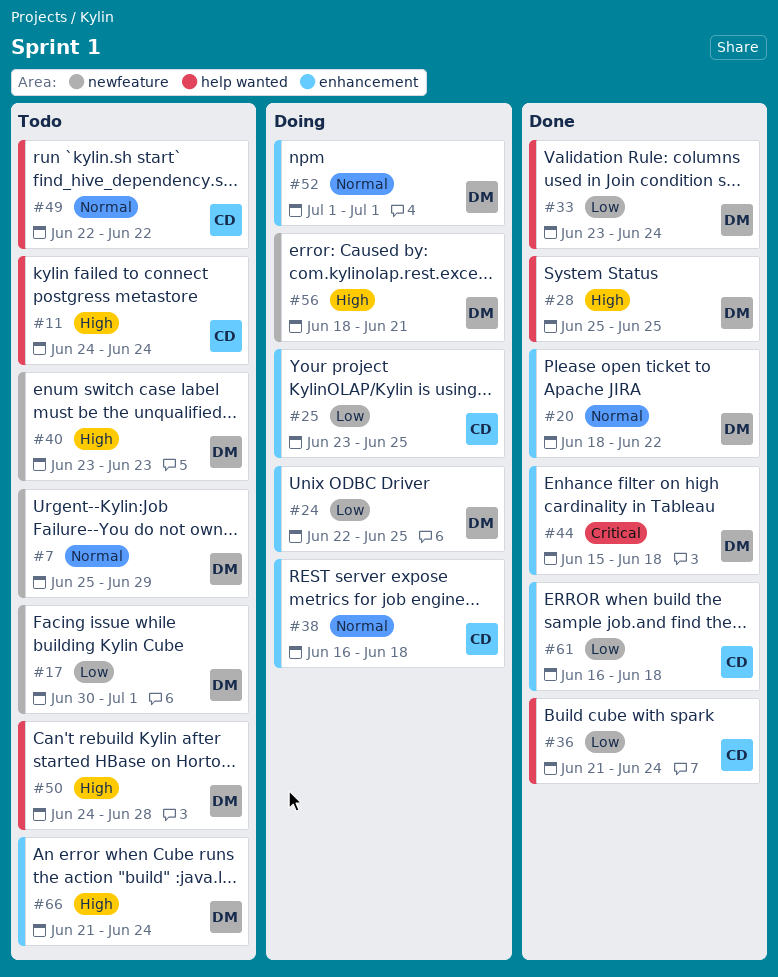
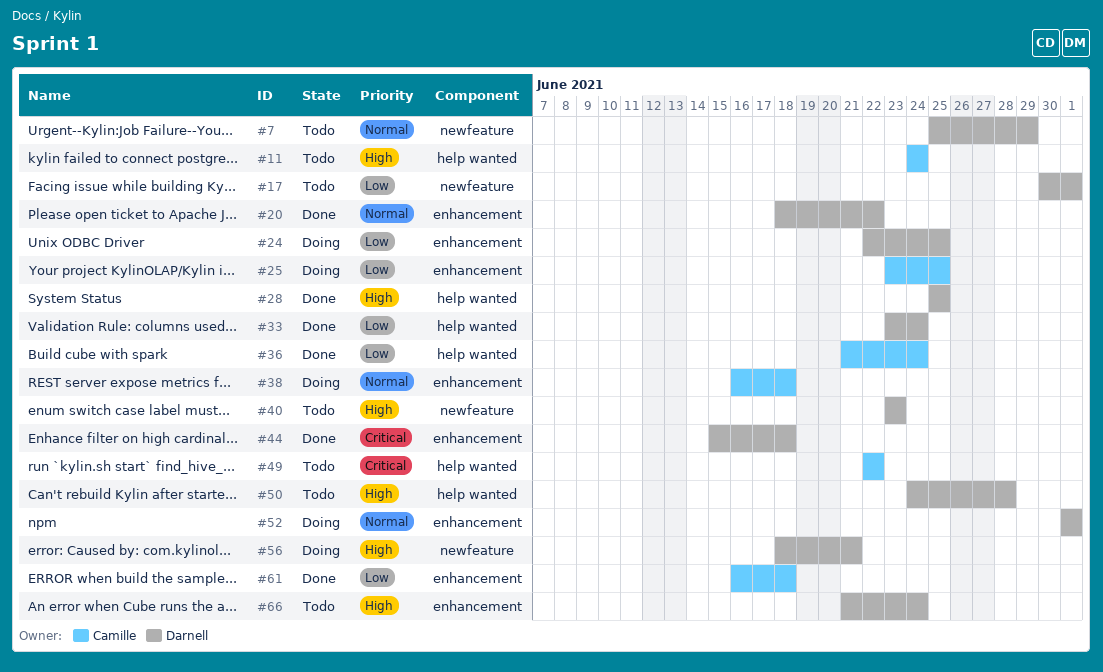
#49, priority: Normal -> Critical

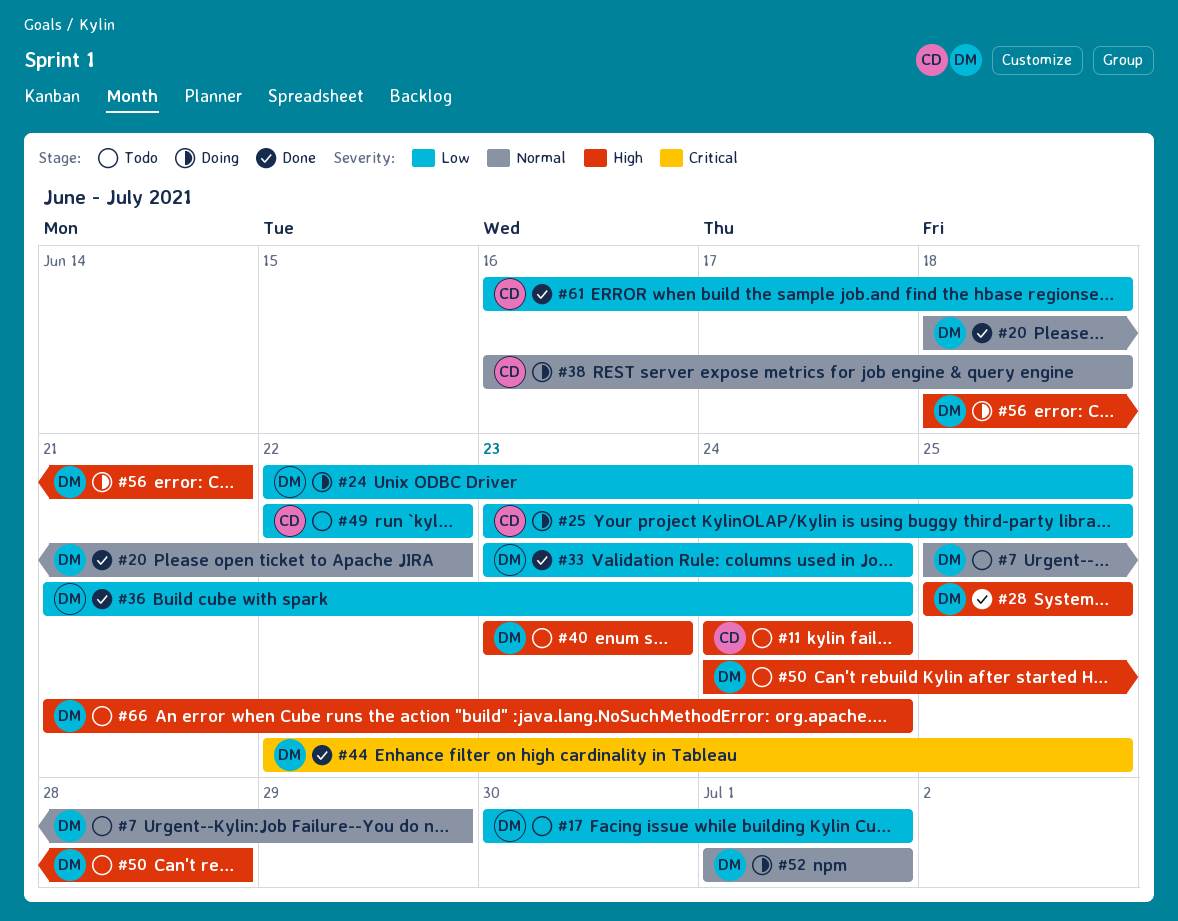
#36, owner: Camille -> Darnell
#44, start: Jun 15 -> Jun 22
#44, due: Jun 18 -> Jun 25
#49, priority: Critical -> Low

